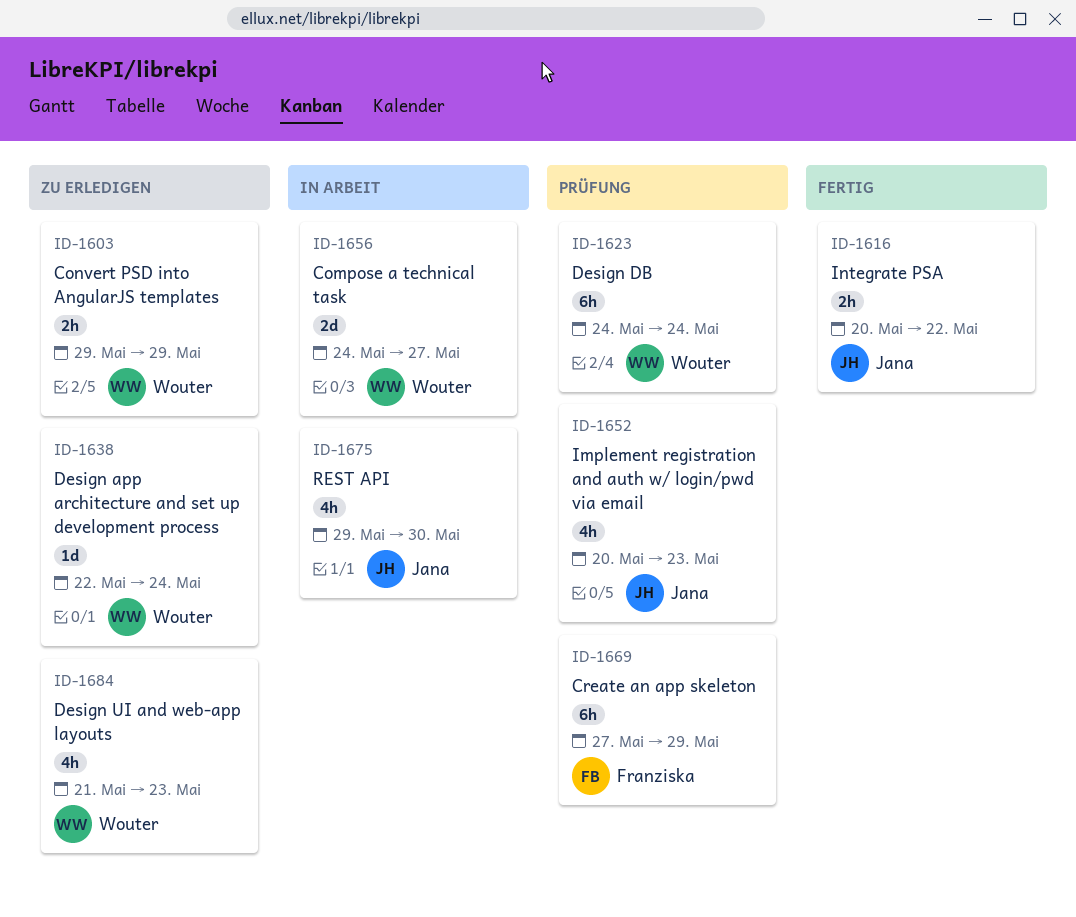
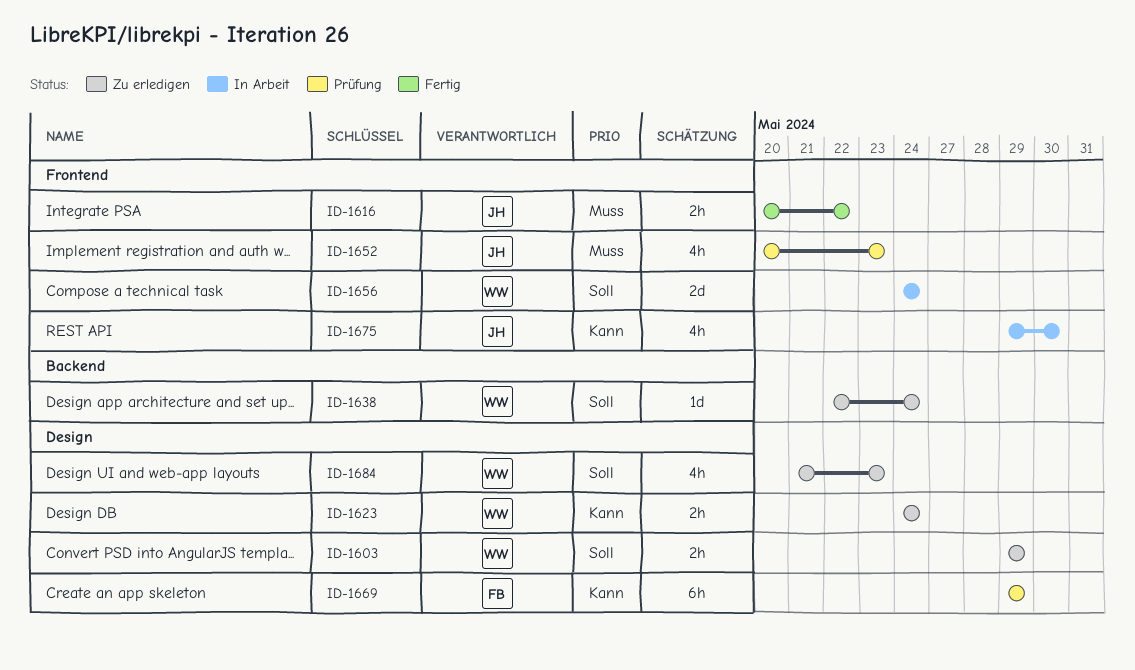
ID-1623, status: Prüfung -> Zu erledigen
ID-1623, estimate: 6h -> 2h
ID-1656, due: May 27 -> May 24
ID-1669, start: May 27 -> May 29

